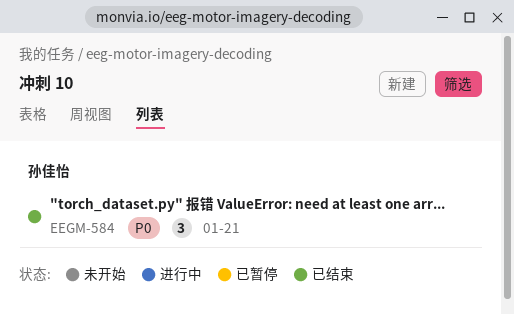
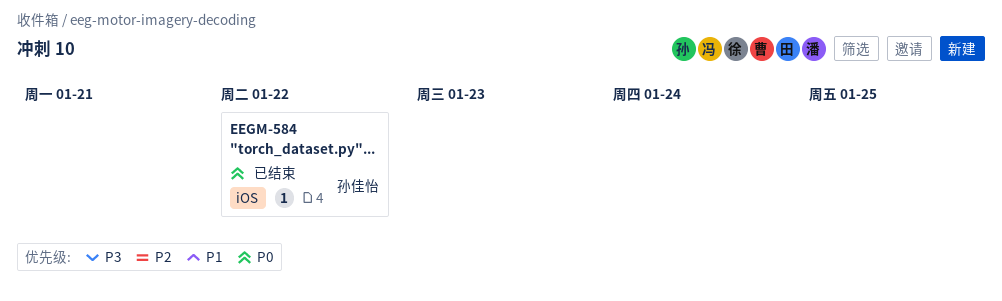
EEGM-584, estimate: 3 -> 1
EEGM-584, due: Jan 21 -> Jan 22

